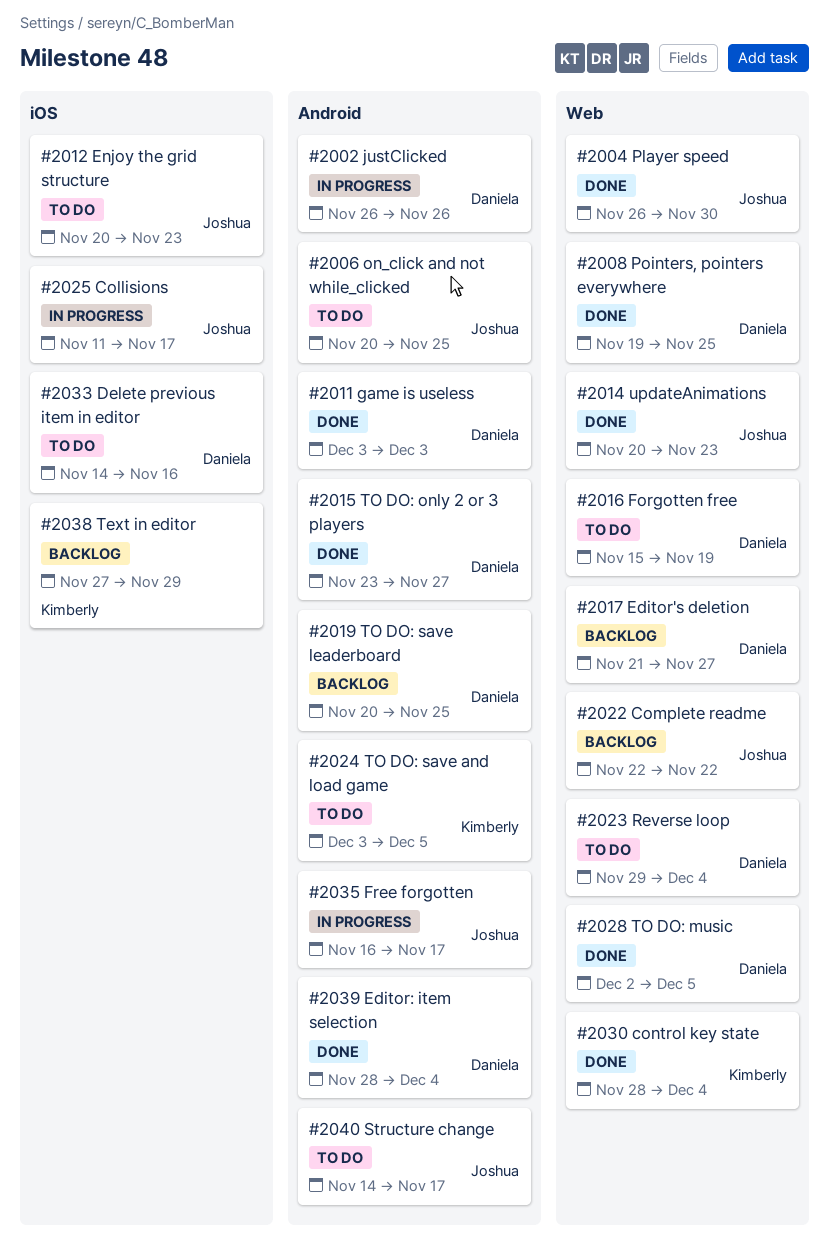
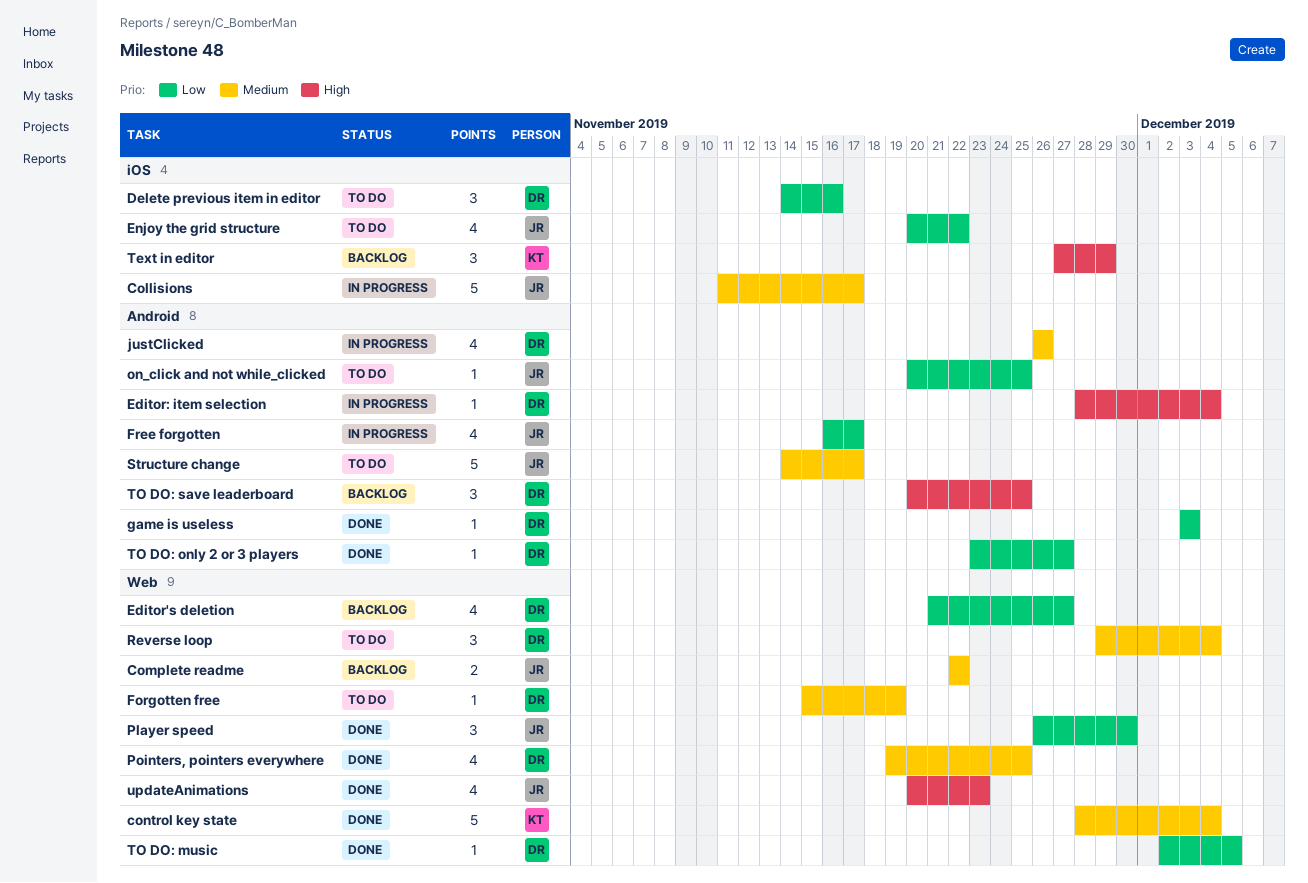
Editor: item selection, status: Done -> In progress
Enjoy the grid structure, due: Nov 23 -> Nov 22
TO DO: save and load game: present -> none

